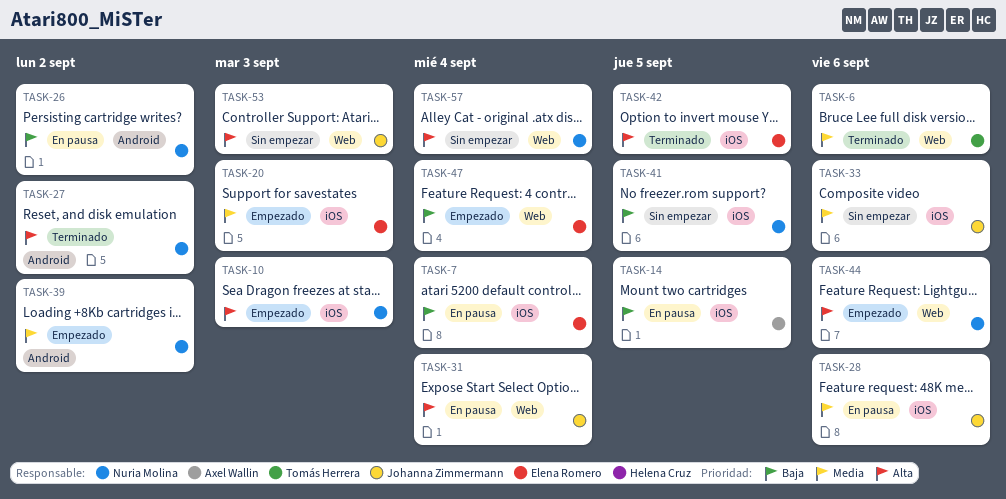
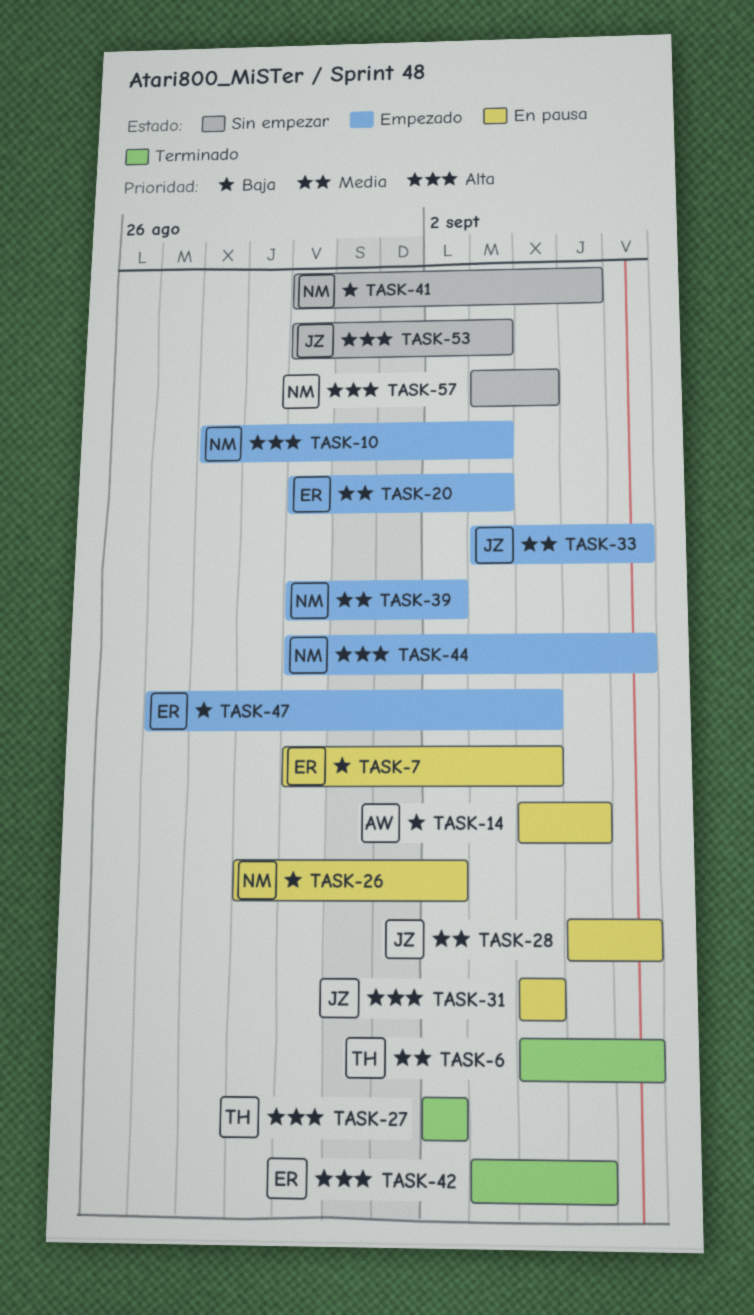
TASK-27, owner: Nuria Molina -> Tomás Herrera
TASK-33, status: Sin empezar -> Empezado

